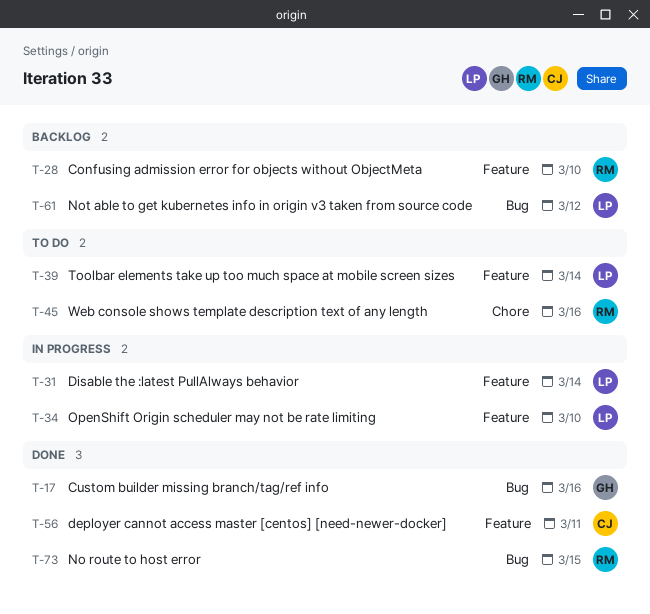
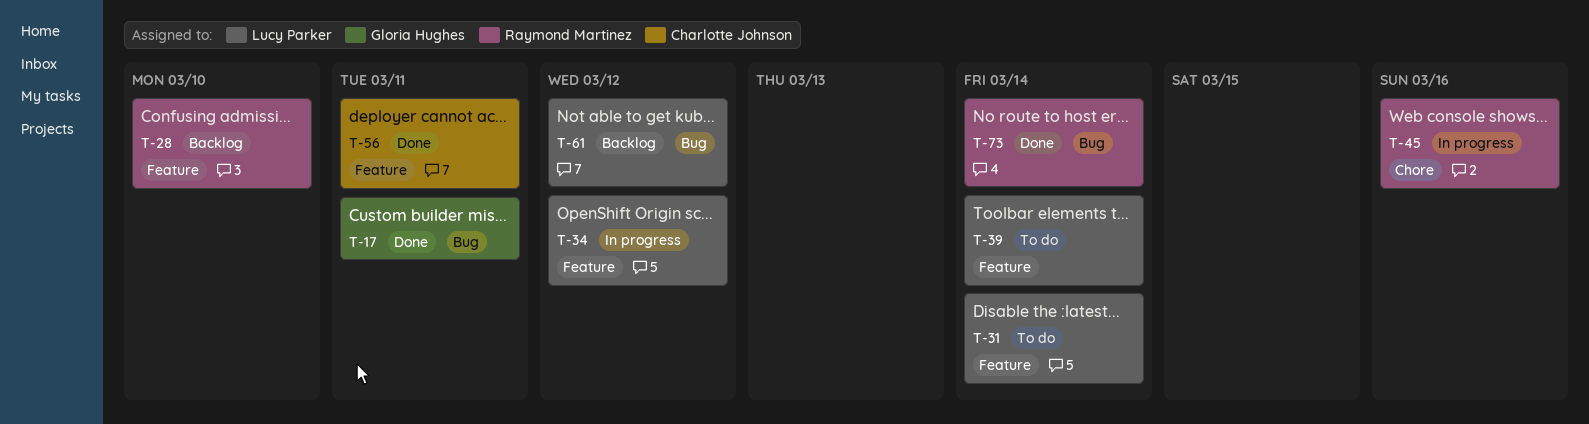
T-17, due: Mar 16 -> Mar 11
T-31, status: In progress -> To do
T-34, due: Mar 10 -> Mar 12
T-45, status: To do -> In progress
T-73, due: Mar 15 -> Mar 14

